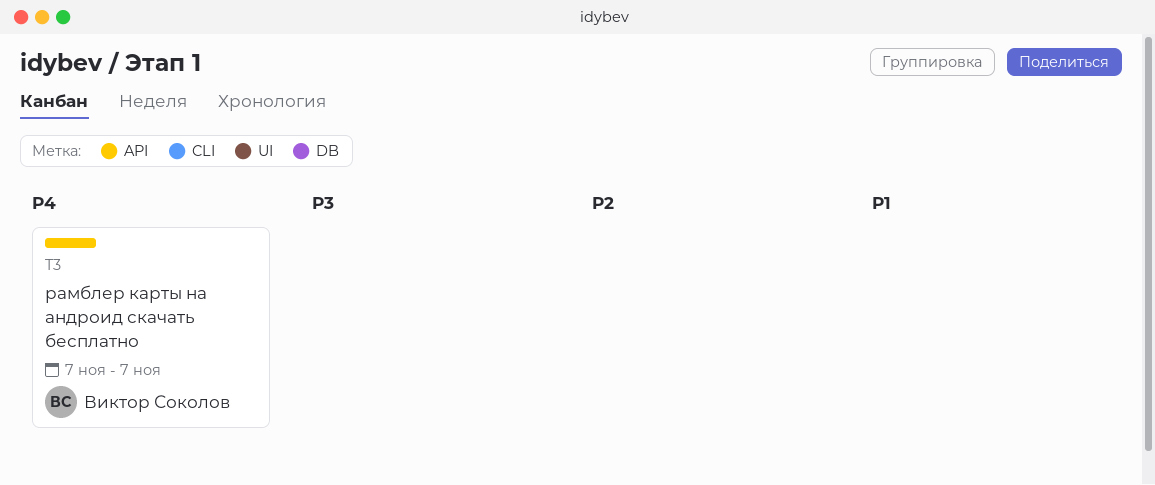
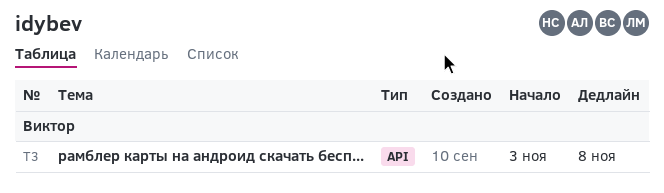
T3, start: Nov 7 -> Nov 3
T3, due: Nov 7 -> Nov 8

